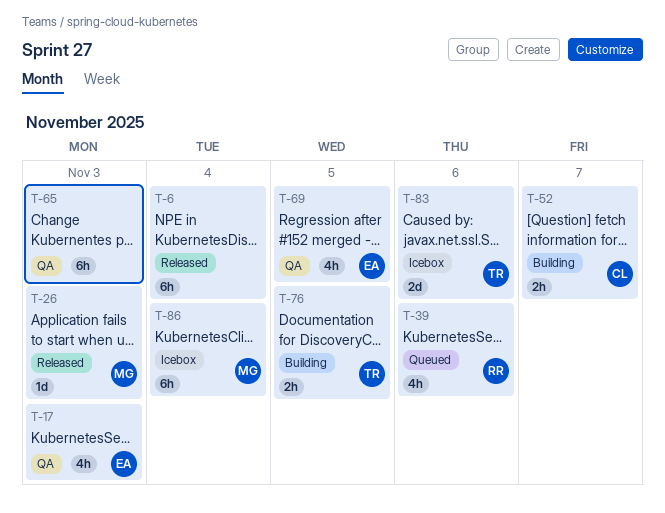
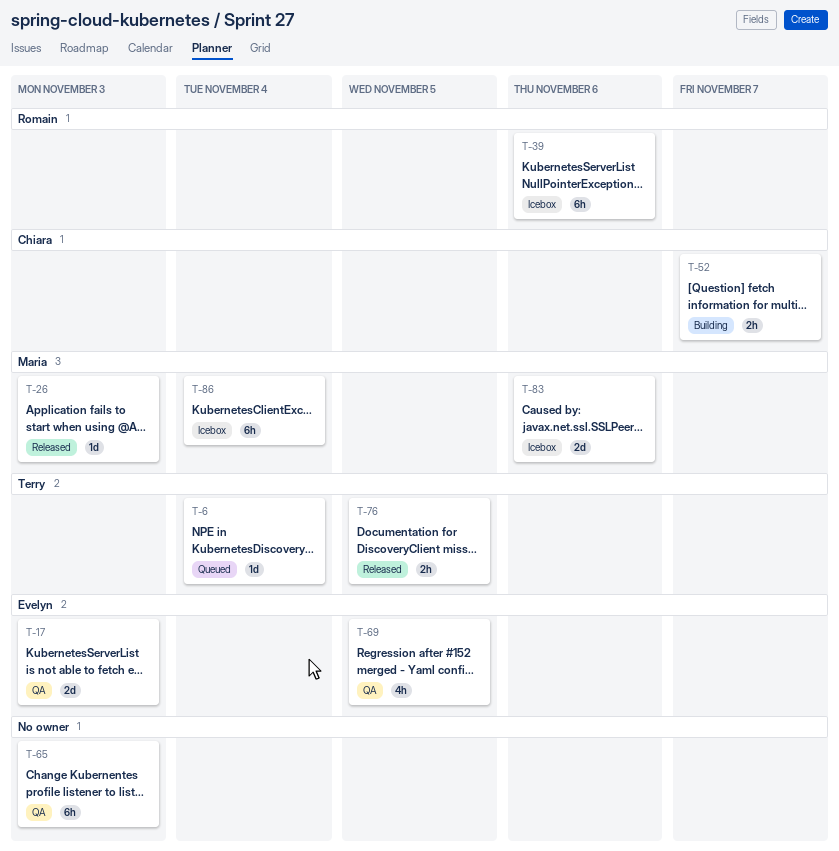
T-6, status: Released -> Queued
T-6, owner: none -> Terry
T-6, estimate: 6h -> 1d
T-17, estimate: 4h -> 2d
T-39, status: Queued -> Icebox
T-39, estimate: 4h -> 6h
T-76, status: Building -> Released
T-83, owner: Terry -> Maria

